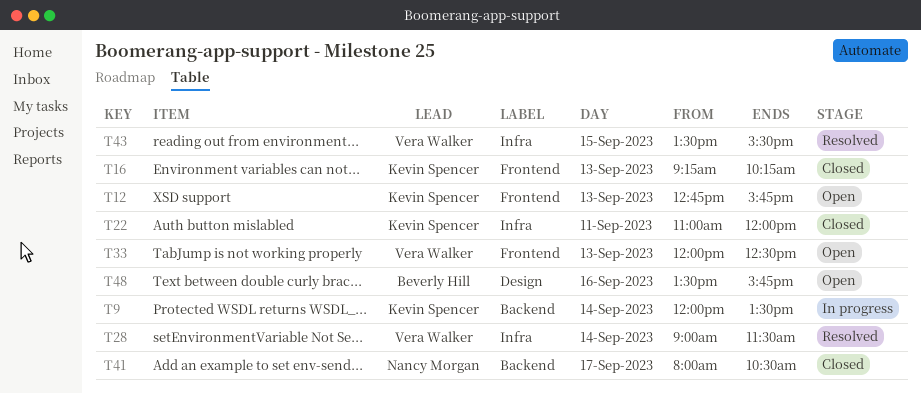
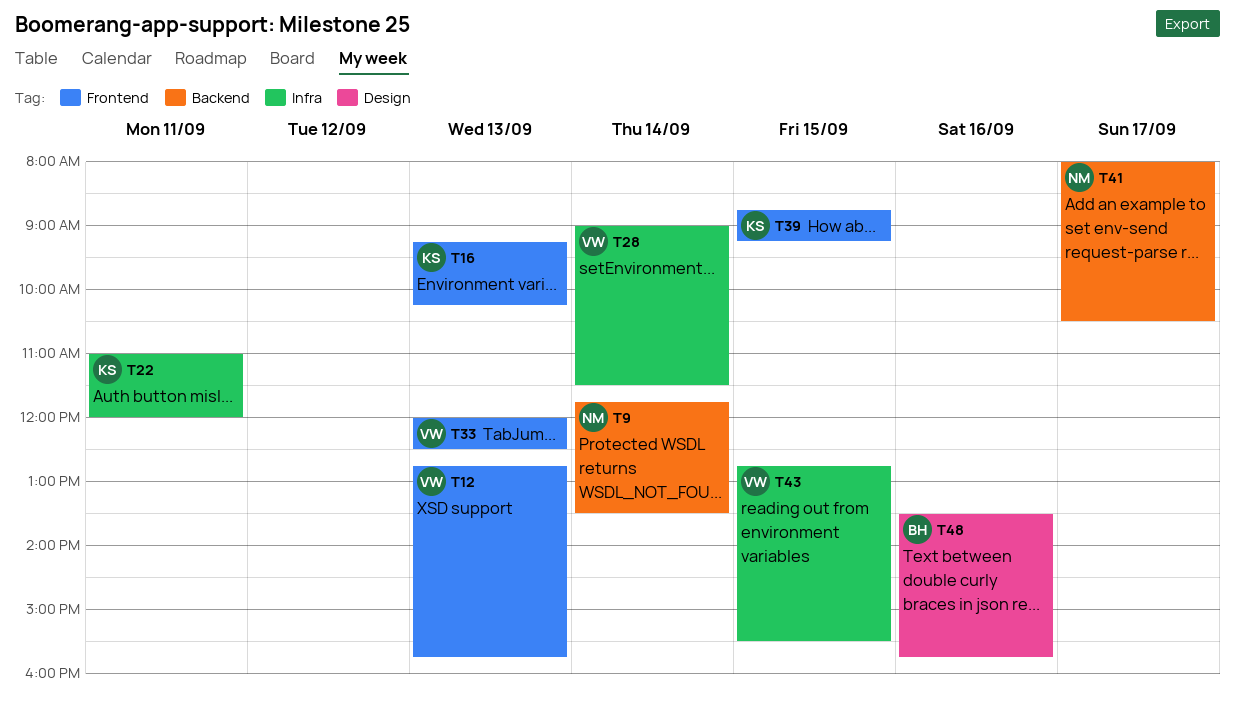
T9, owner: Kevin Spencer -> Nancy Morgan
T9, begins: 12:00 -> 11:45
T12, owner: Kevin Spencer -> Vera Walker
T39: none -> present
T43, begins: 13:30 -> 12:45

